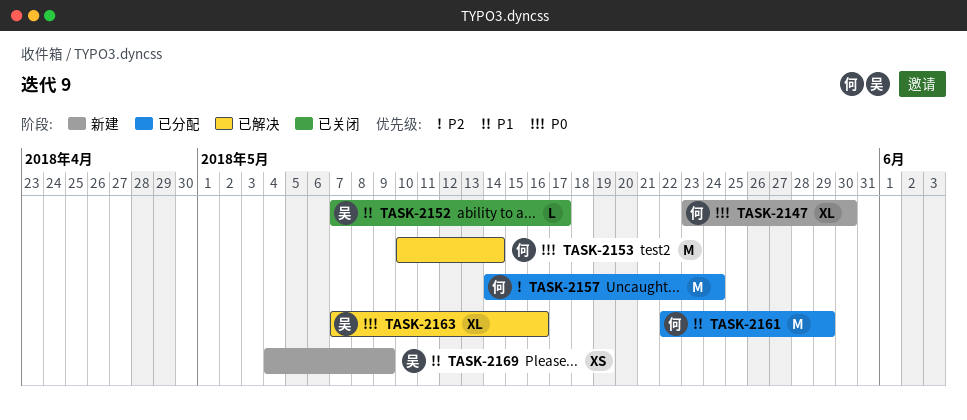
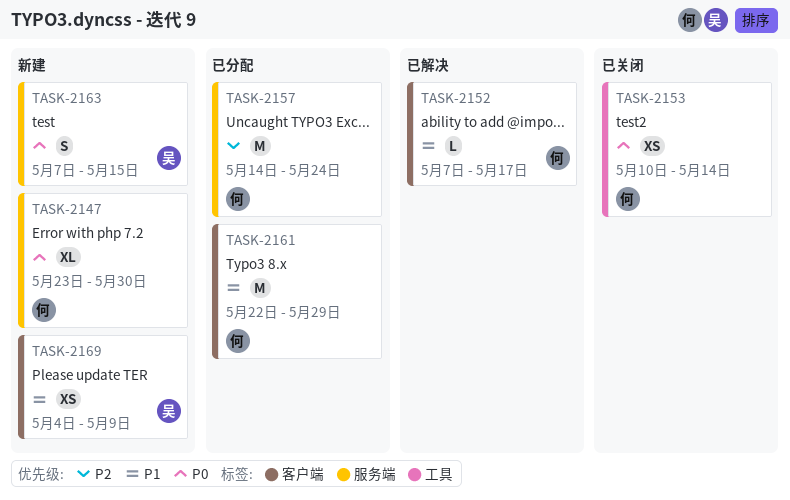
TASK-2152, status: 已关闭 -> 已解决
TASK-2152, owner: 吴 -> 何
TASK-2153, status: 已解决 -> 已关闭
TASK-2153, estimate: M -> XS
TASK-2163, status: 已解决 -> 新建
TASK-2163, estimate: XL -> S
TASK-2163, due: May 16 -> May 15

